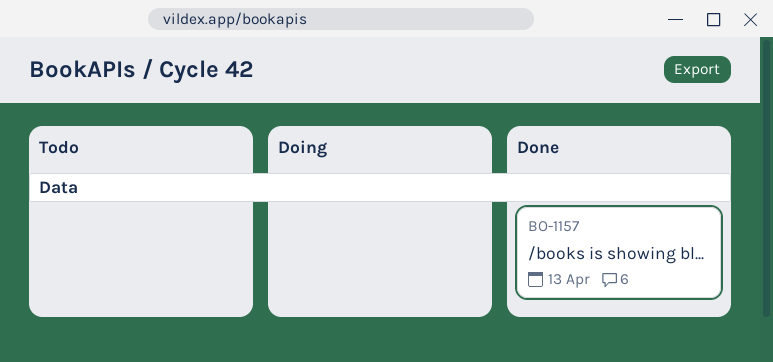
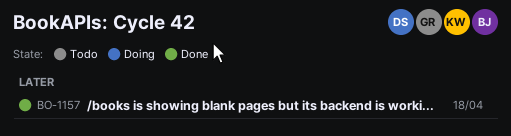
BO-1157, due: Apr 13 -> Apr 18

